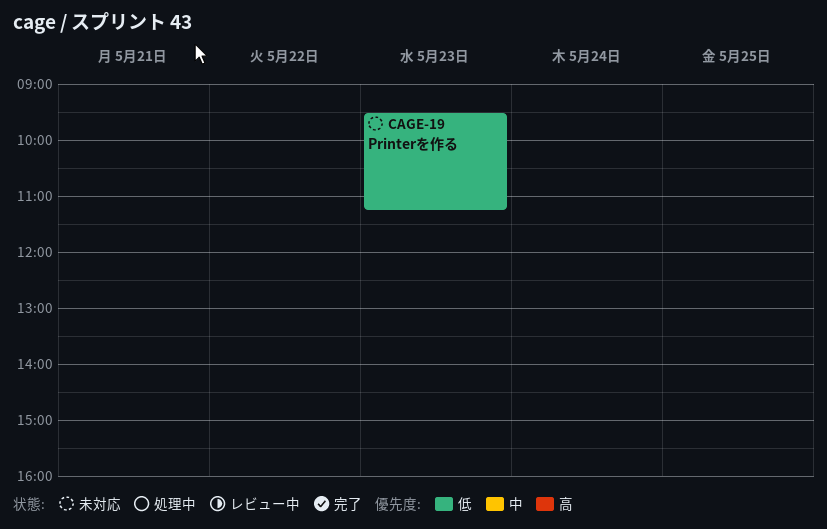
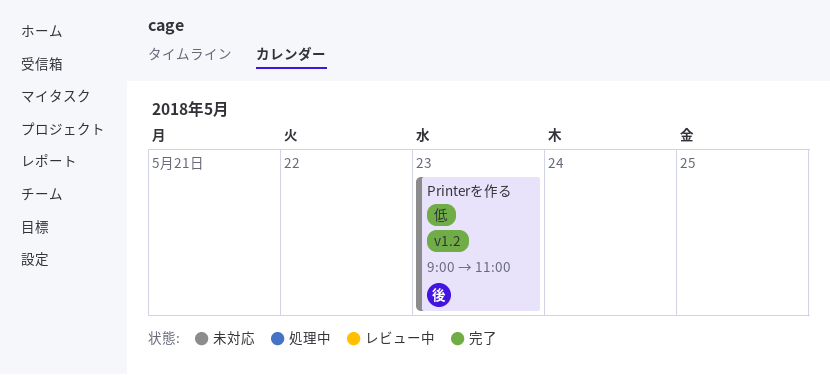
Printerを作る, begins: 09:30 -> 09:00
Printerを作る, ends: 11:15 -> 11:00

